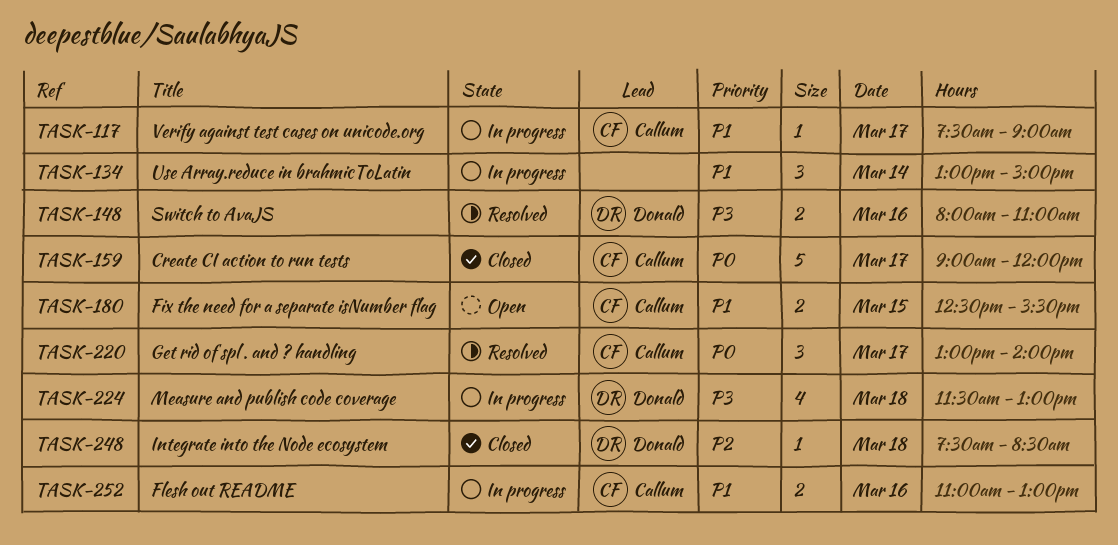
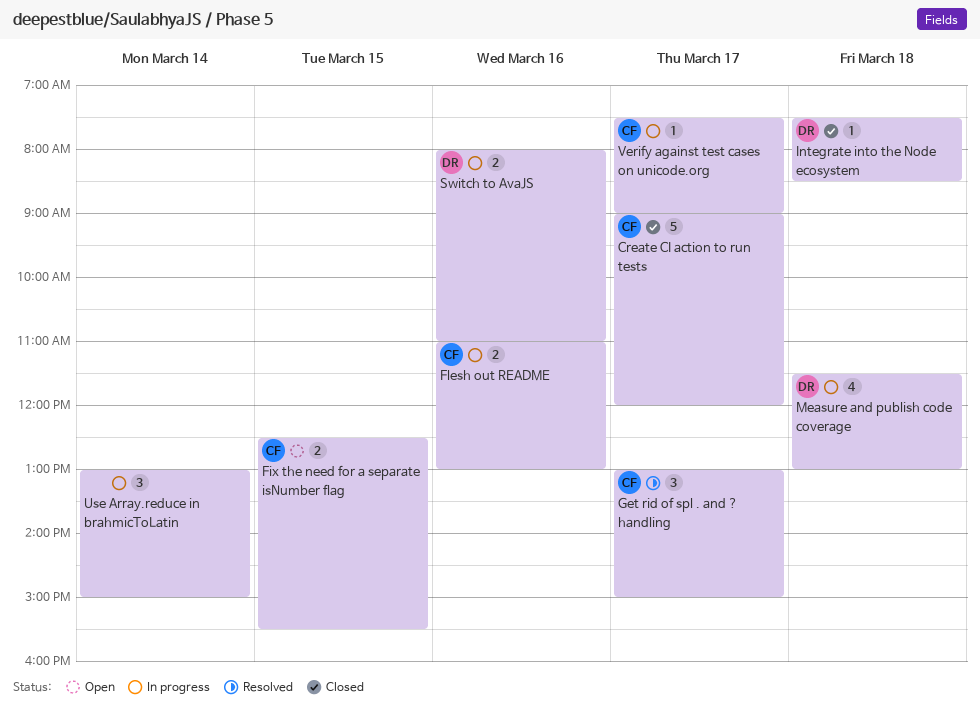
Get rid of spl . and ? handling, ends: 14:00 -> 15:00
Switch to AvaJS, status: Resolved -> In progress

